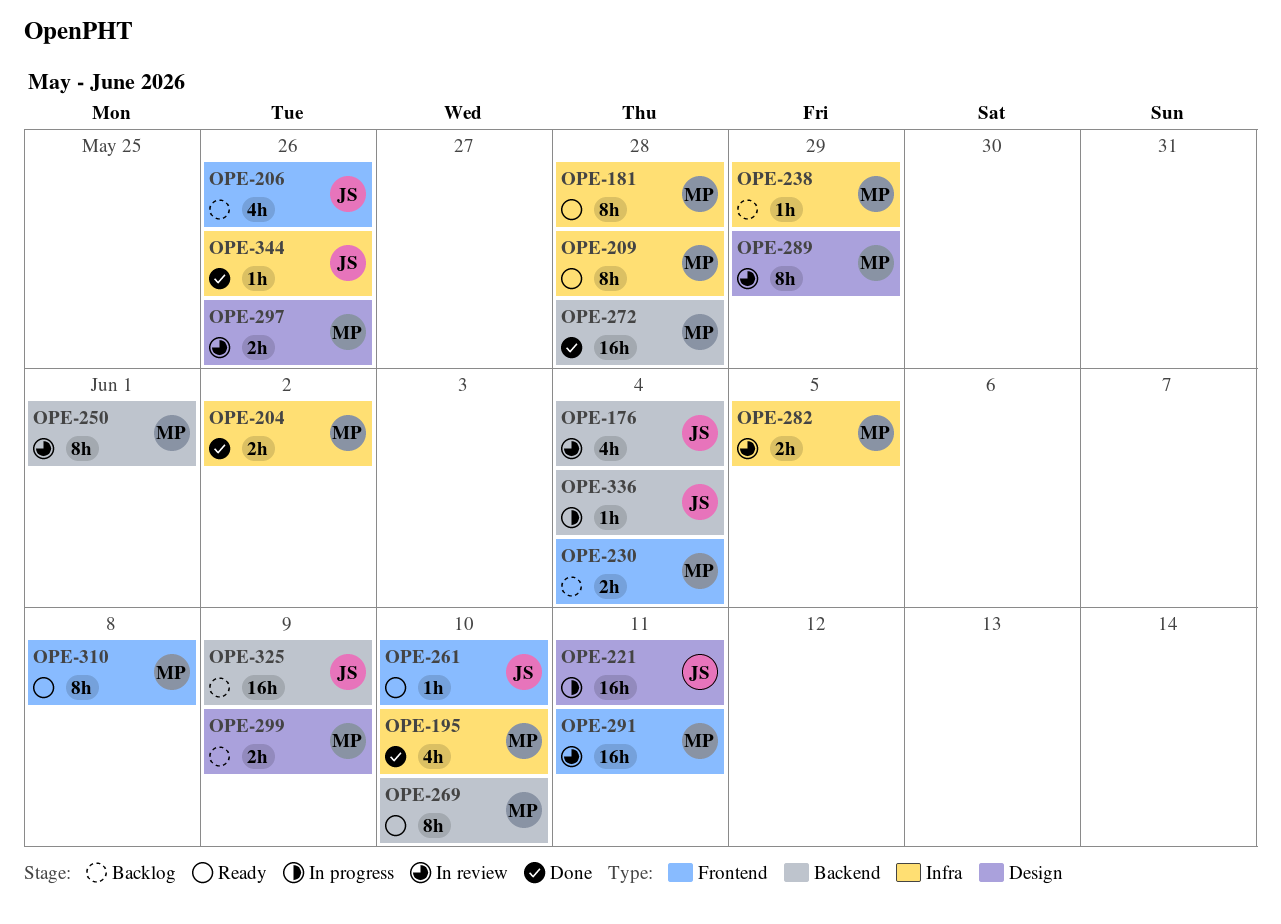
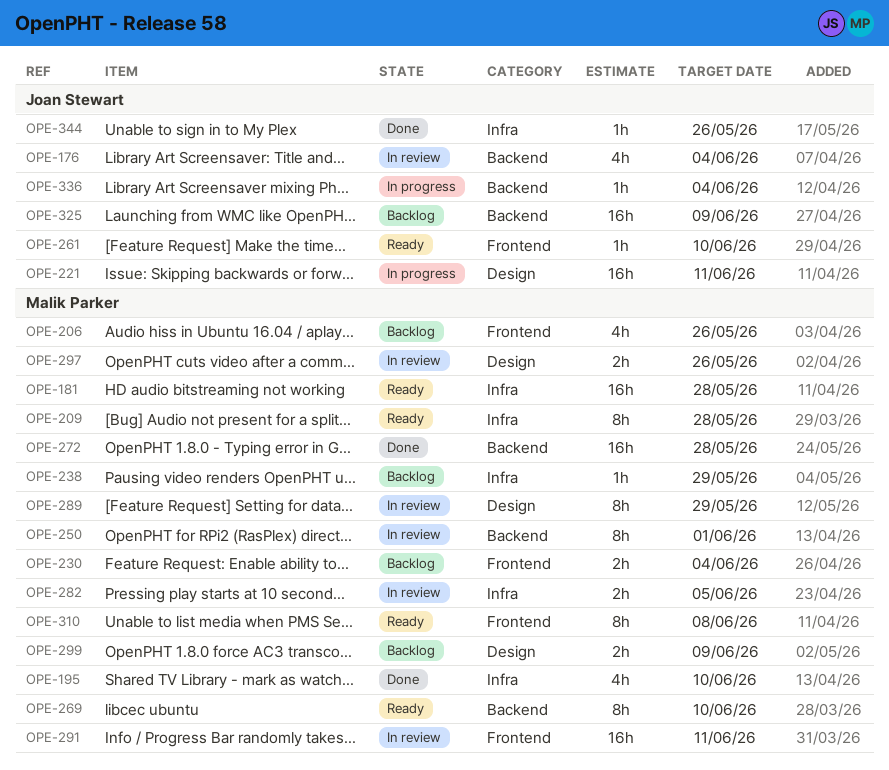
OPE-181, estimate: 8h -> 16h
OPE-204: present -> none
OPE-206, owner: Joan Stewart -> Malik Parker

